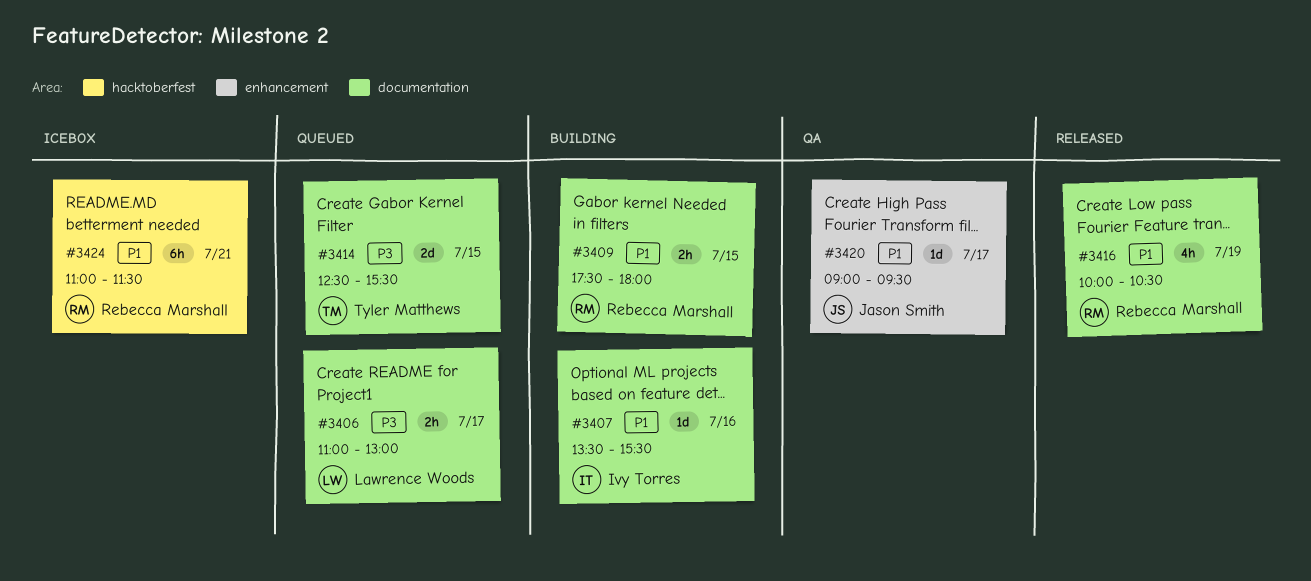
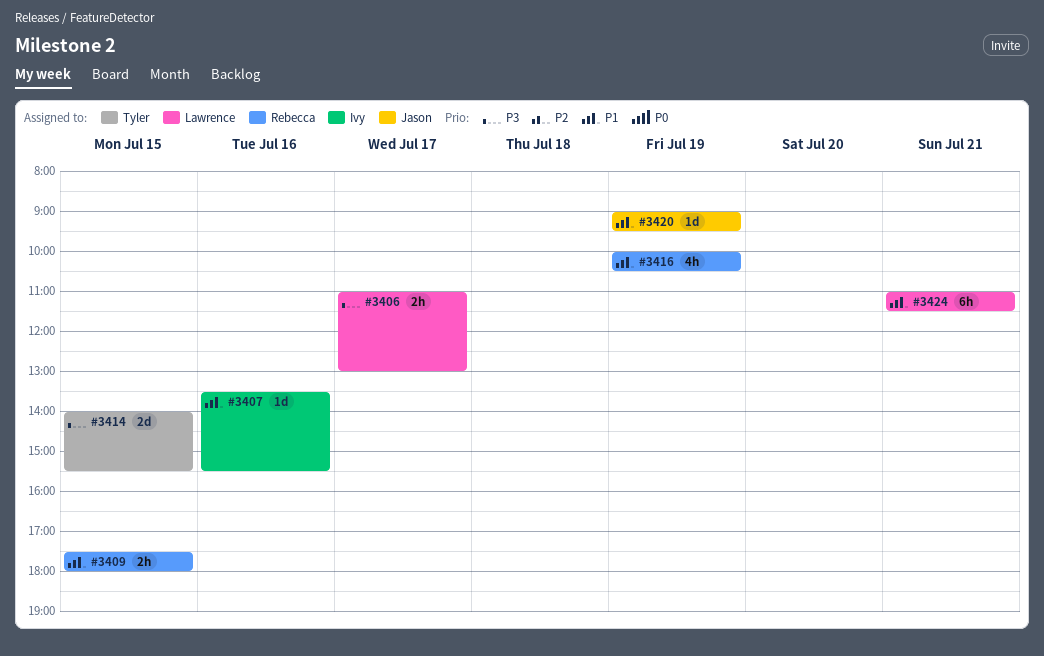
#3414, begins: 12:30 -> 14:00
#3420, day: Jul 17 -> Jul 19
#3424, owner: Rebecca Marshall -> Lawrence Woods

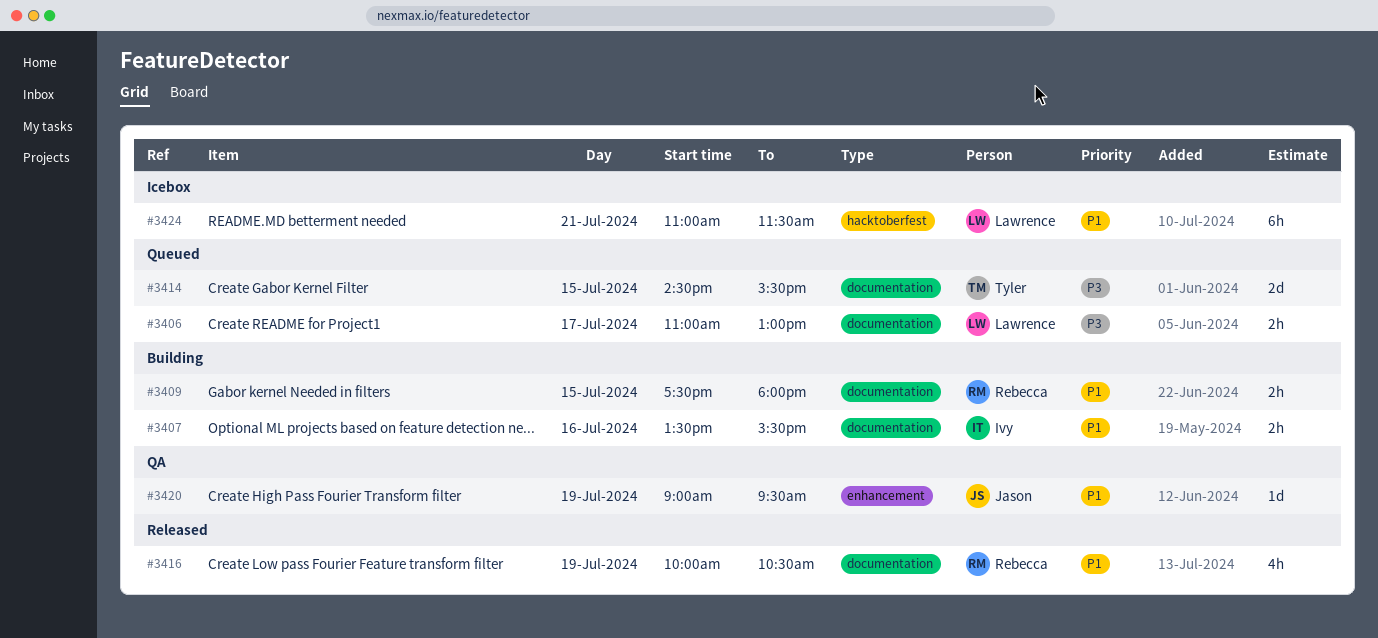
#3407, estimate: 1d -> 2h
#3414, begins: 14:00 -> 14:30

